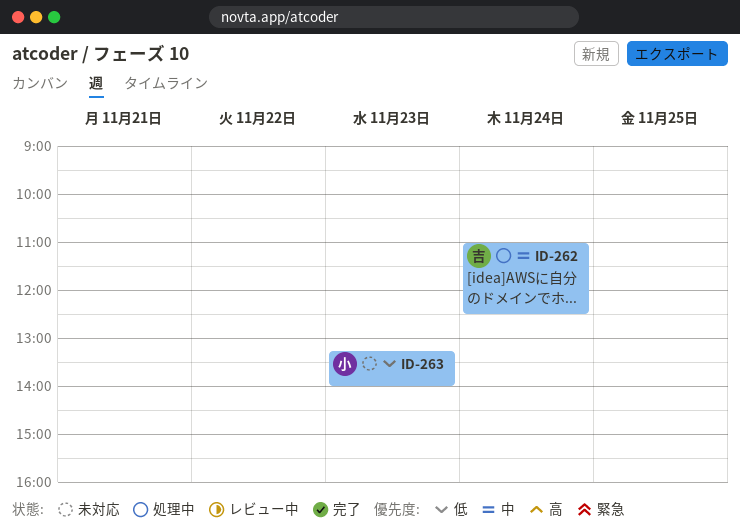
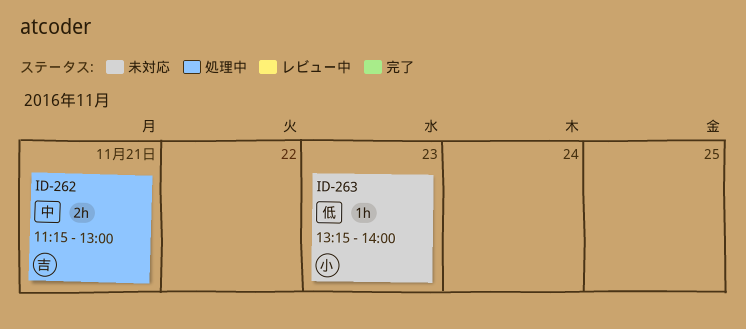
ID-262, day: Nov 24 -> Nov 21
ID-262, begins: 11:00 -> 11:15
ID-262, ends: 12:30 -> 13:00

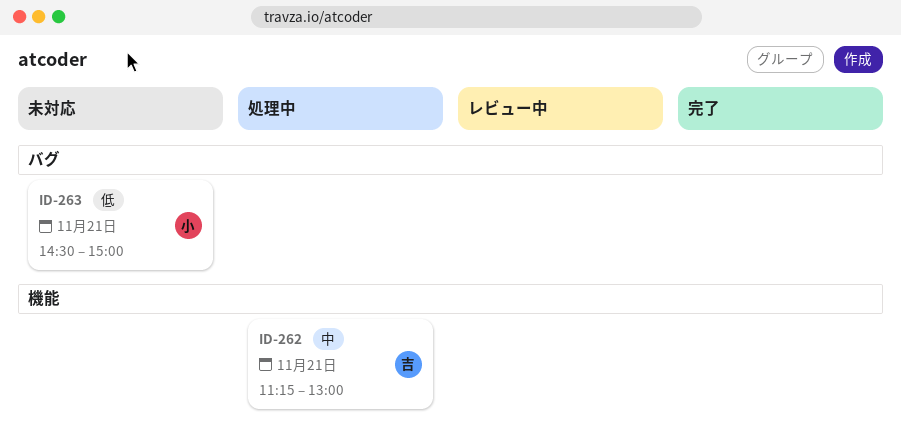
ID-263, day: Nov 23 -> Nov 21
ID-263, begins: 13:15 -> 14:30
ID-263, ends: 14:00 -> 15:00

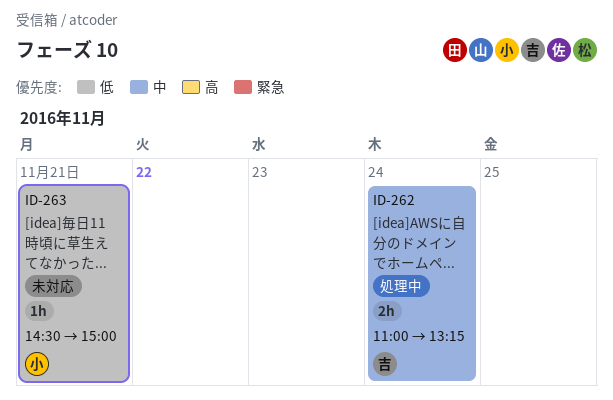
ID-262, day: Nov 21 -> Nov 24
ID-262, begins: 11:15 -> 11:00
ID-262, ends: 13:00 -> 13:15

